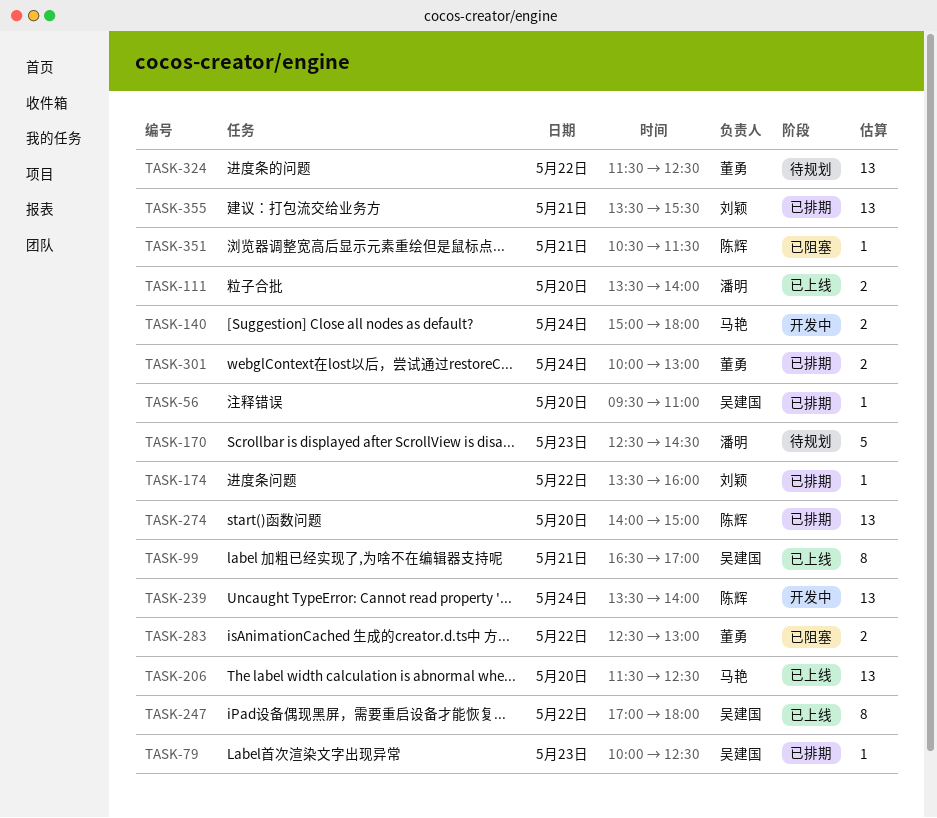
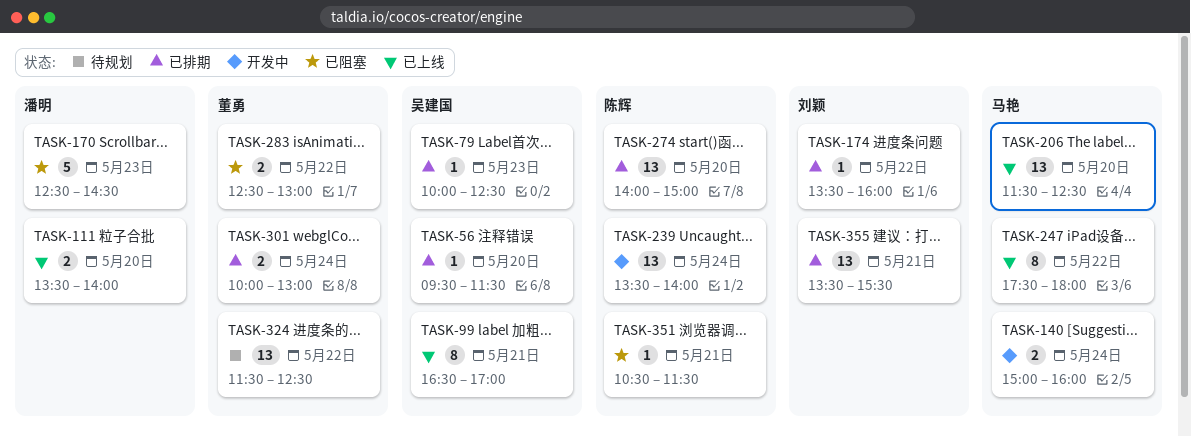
TASK-56, ends: 11:00 -> 11:30
TASK-140, ends: 18:00 -> 16:00
TASK-170, status: 待规划 -> 已阻塞
TASK-247, owner: 吴建国 -> 马艳
TASK-247, begins: 17:00 -> 17:30

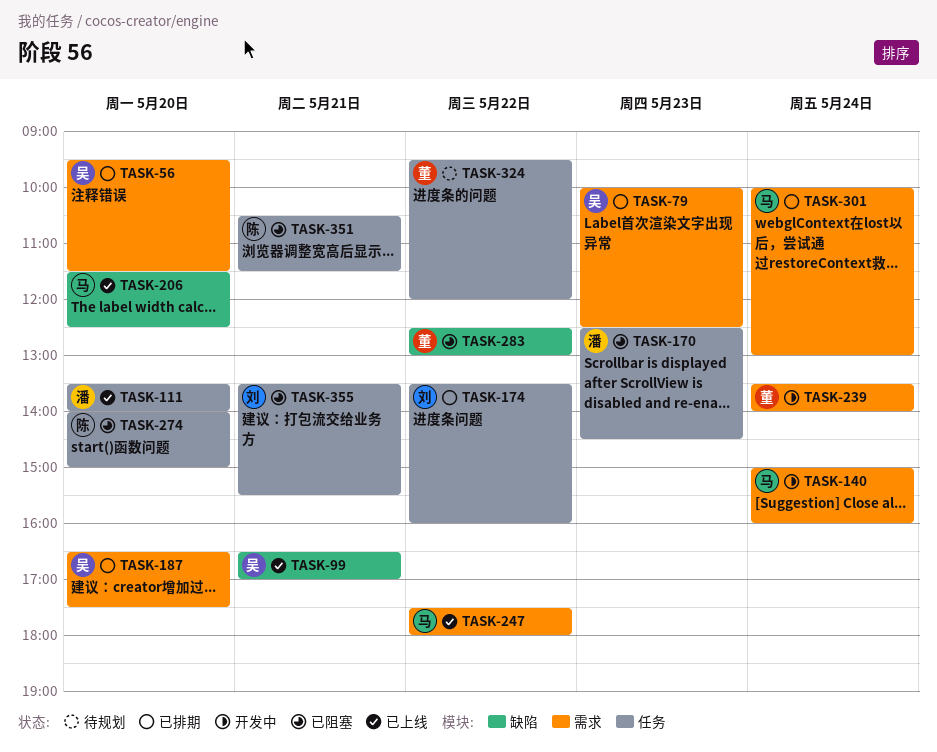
TASK-187: none -> present
TASK-239, owner: 陈辉 -> 董勇
TASK-274, status: 已排期 -> 已阻塞
TASK-301, owner: 董勇 -> 马艳
TASK-324, begins: 11:30 -> 09:30
TASK-324, ends: 12:30 -> 12:00
TASK-355, status: 已排期 -> 已阻塞

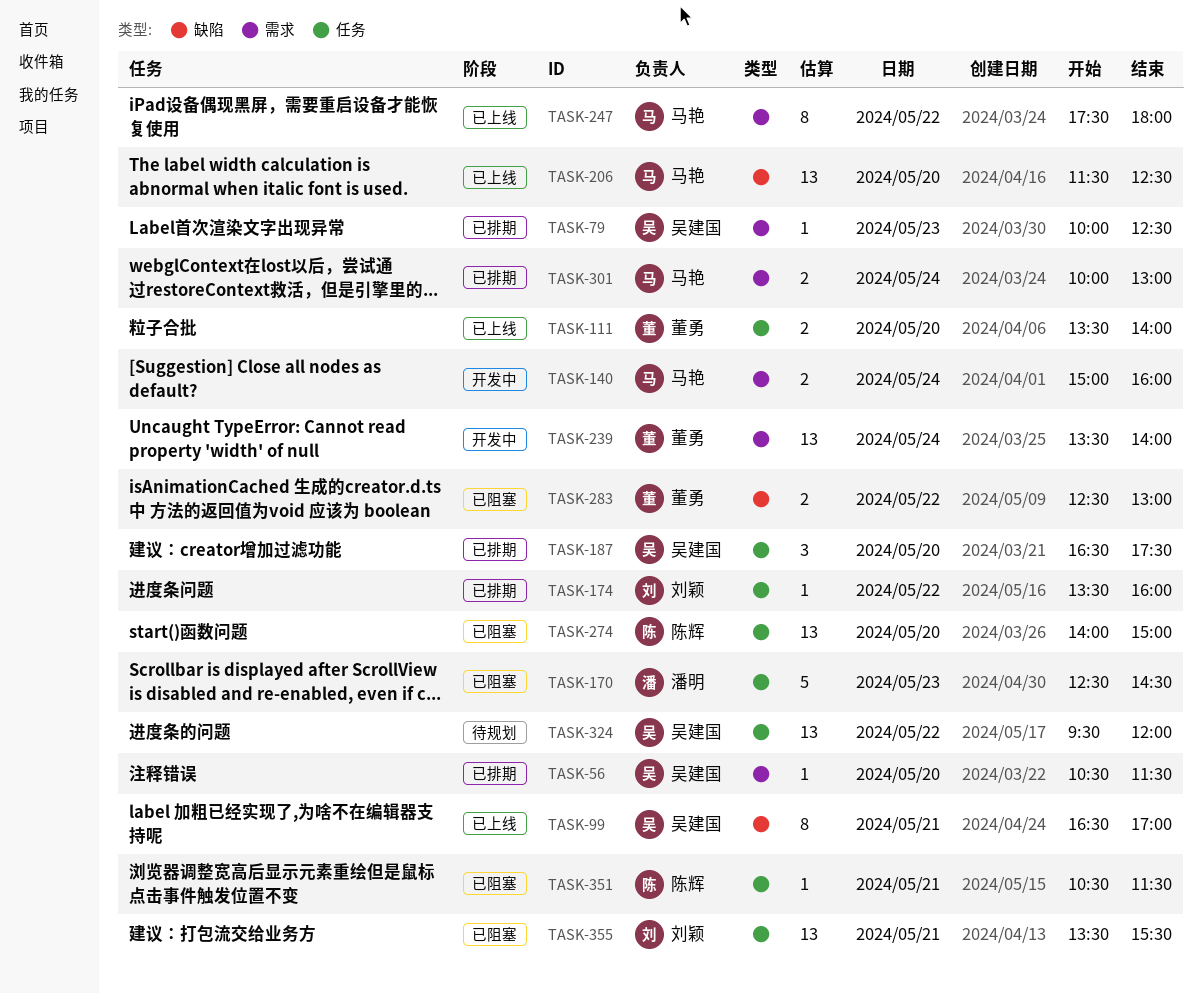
TASK-56, begins: 09:30 -> 10:30
TASK-111, owner: 潘明 -> 董勇
TASK-187, label: 需求 -> 任务
TASK-324, owner: 董勇 -> 吴建国

